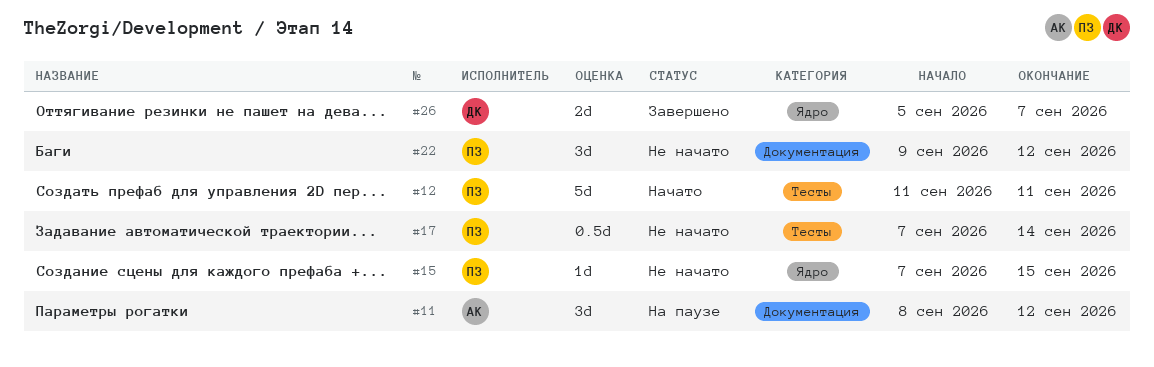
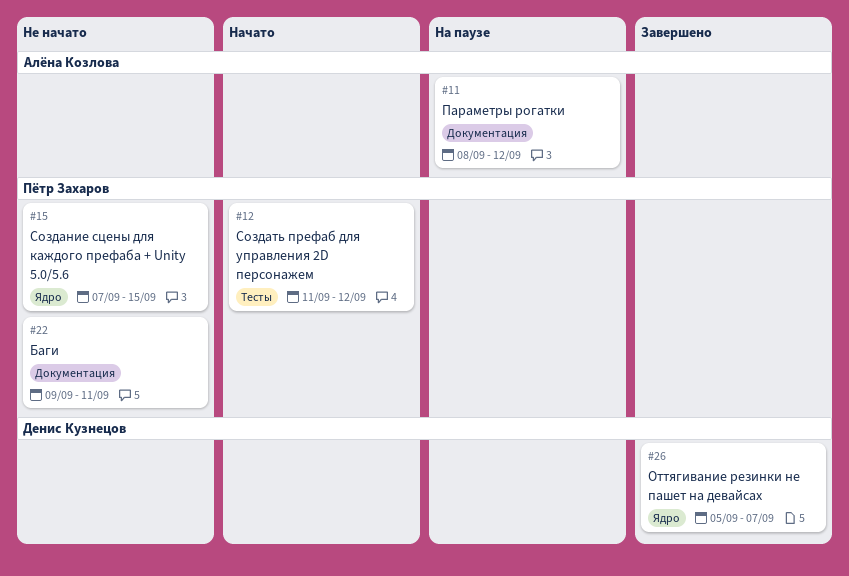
#12, due: Sep 11 -> Sep 12
#17: present -> none
#22, due: Sep 12 -> Sep 11

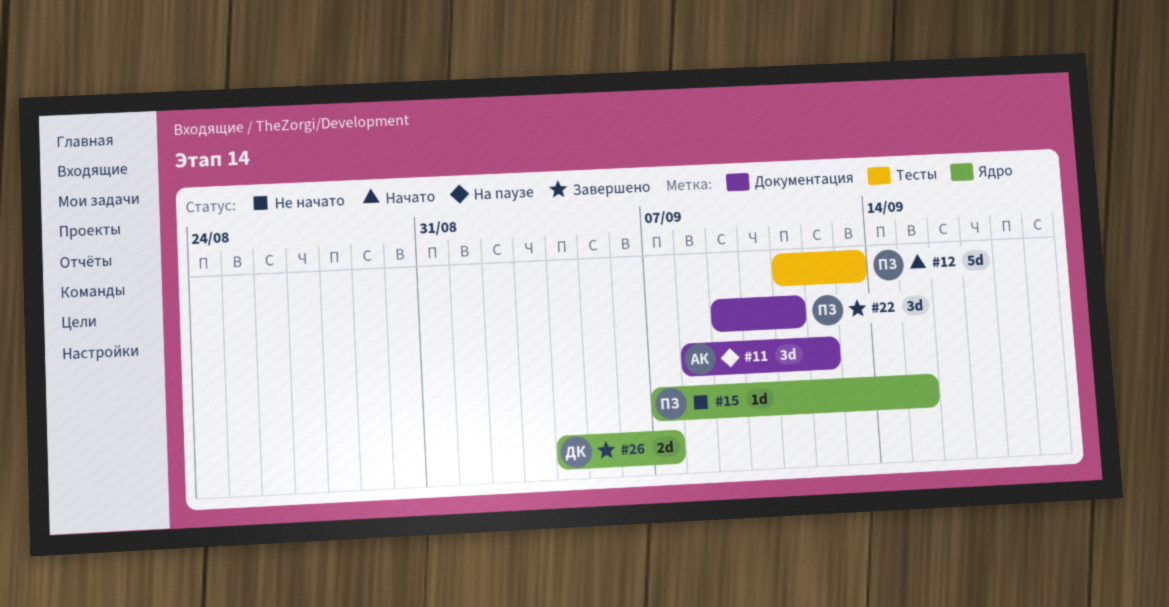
#12, due: Sep 12 -> Sep 13
#22, status: Не начато -> Завершено
#26, start: Sep 5 -> Sep 4

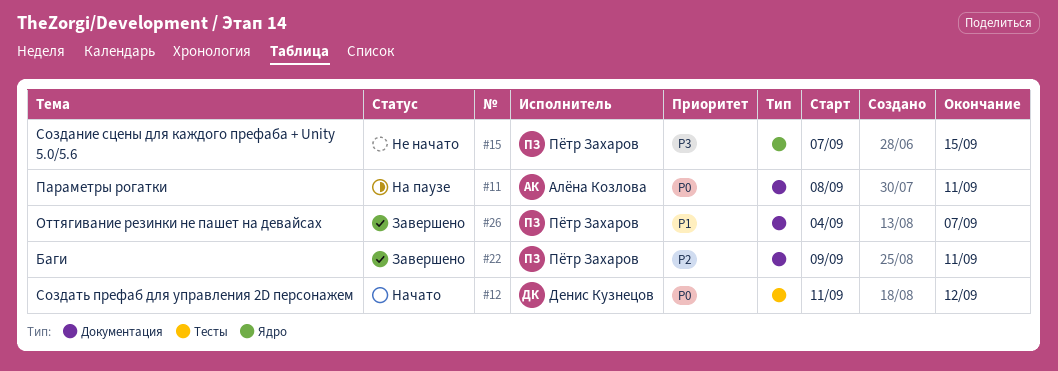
#11, due: Sep 12 -> Sep 11
#12, owner: Пётр Захаров -> Денис Кузнецов
#12, due: Sep 13 -> Sep 12
#26, owner: Денис Кузнецов -> Пётр Захаров
#26, label: Ядро -> Документация

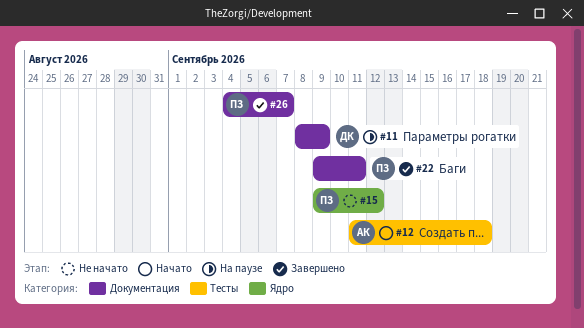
#11, owner: Алёна Козлова -> Денис Кузнецов
#11, due: Sep 11 -> Sep 9
#12, owner: Денис Кузнецов -> Алёна Козлова
#12, due: Sep 12 -> Sep 18
#15, start: Sep 7 -> Sep 9
#15, due: Sep 15 -> Sep 12

